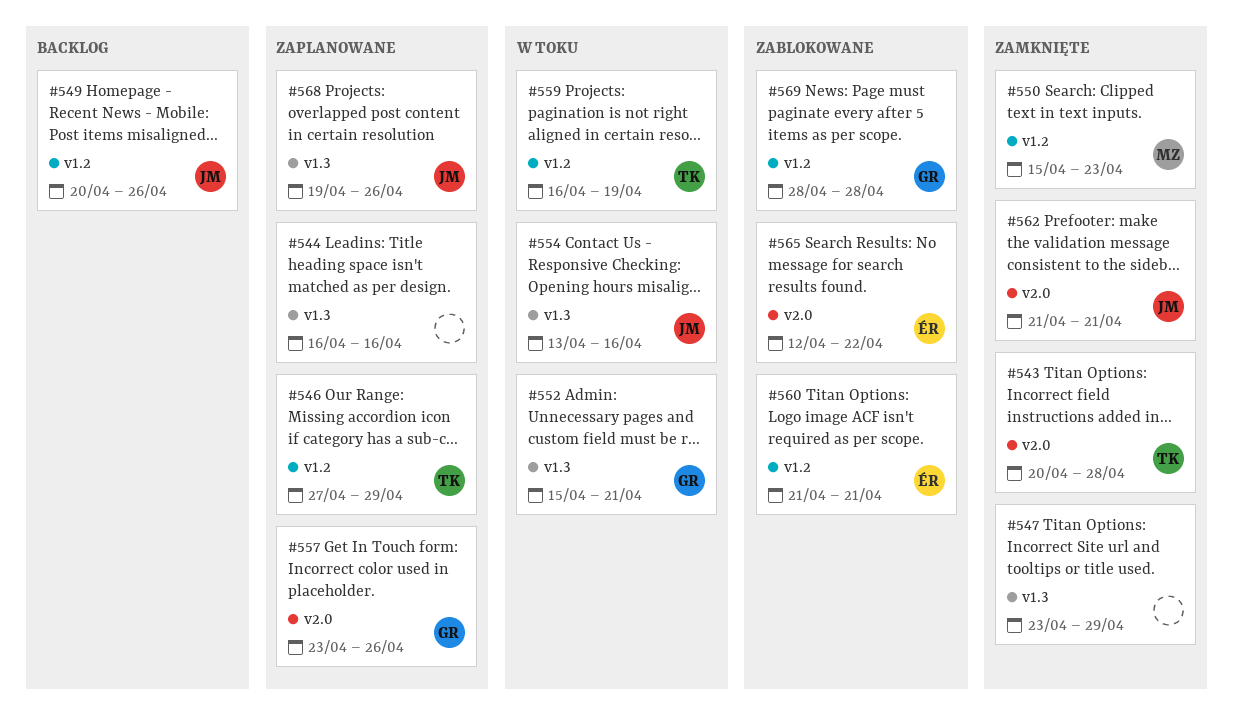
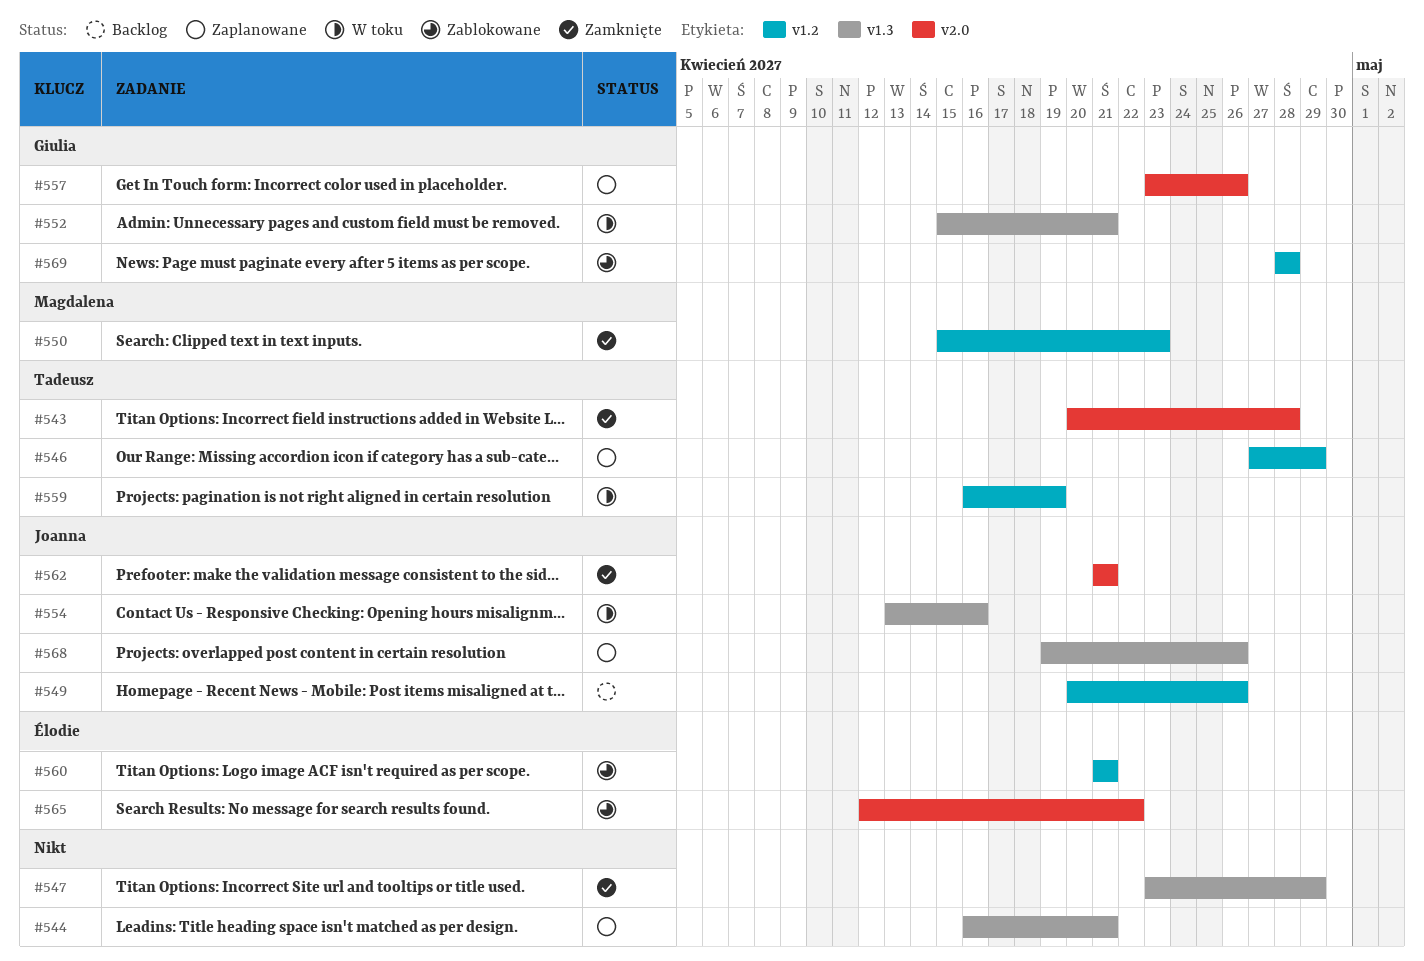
#544, due: Apr 16 -> Apr 21

